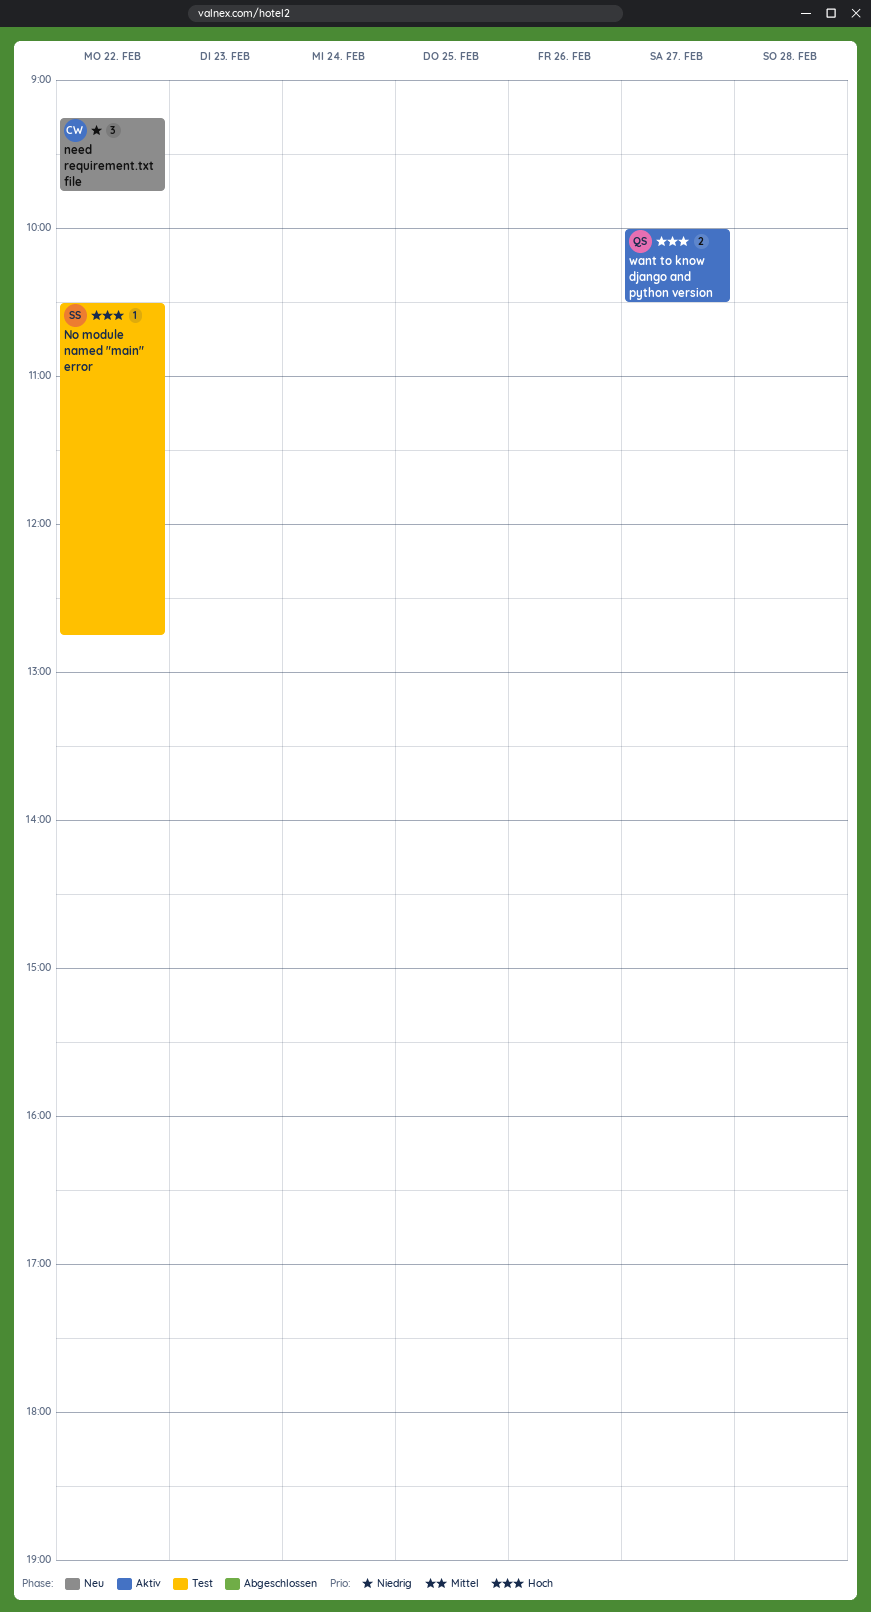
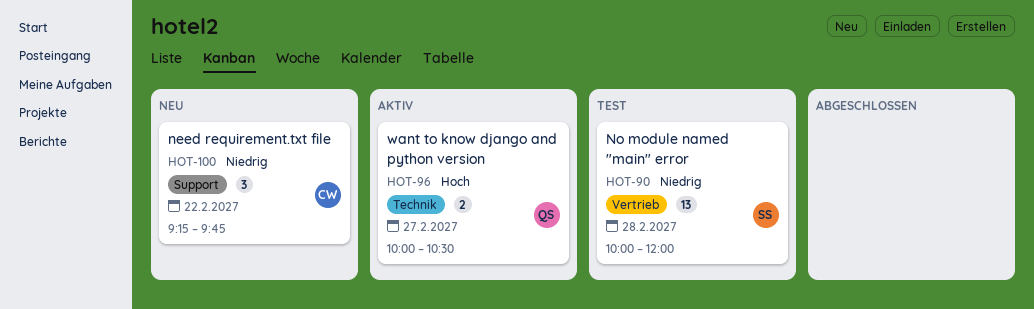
No module named "main" error, priority: Hoch -> Niedrig
No module named "main" error, estimate: 1 -> 13
No module named "main" error, day: Feb 22 -> Feb 28
No module named "main" error, begins: 10:30 -> 10:00
No module named "main" error, ends: 12:45 -> 12:00

